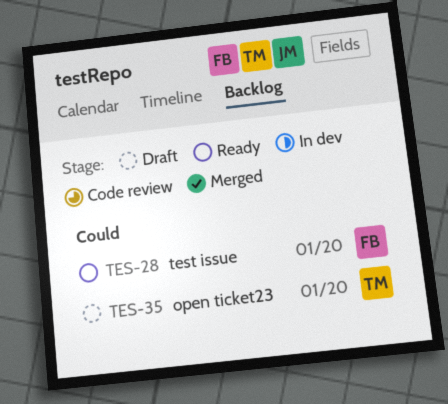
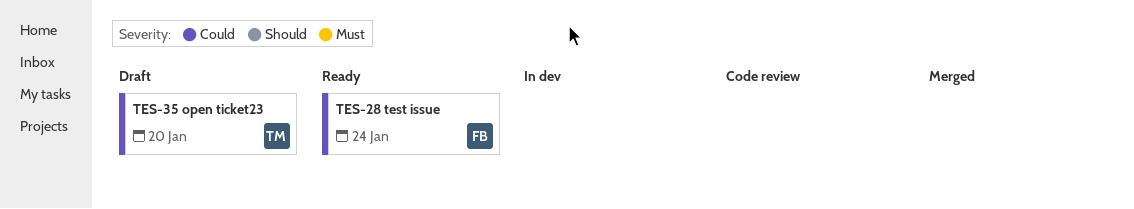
TES-28, due: Jan 20 -> Jan 24

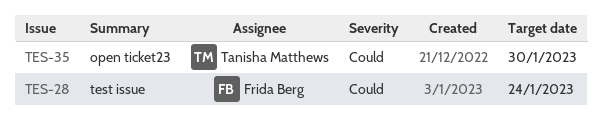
TES-35, due: Jan 20 -> Jan 30

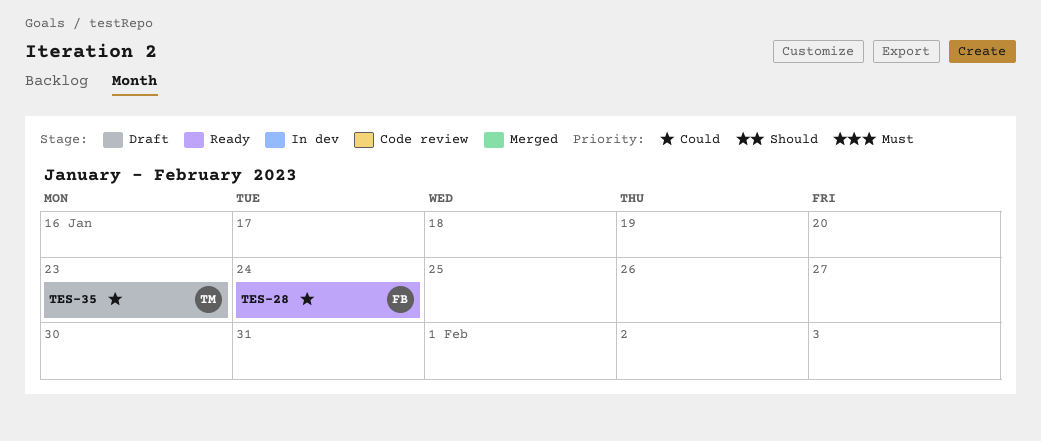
TES-35, due: Jan 30 -> Jan 23

